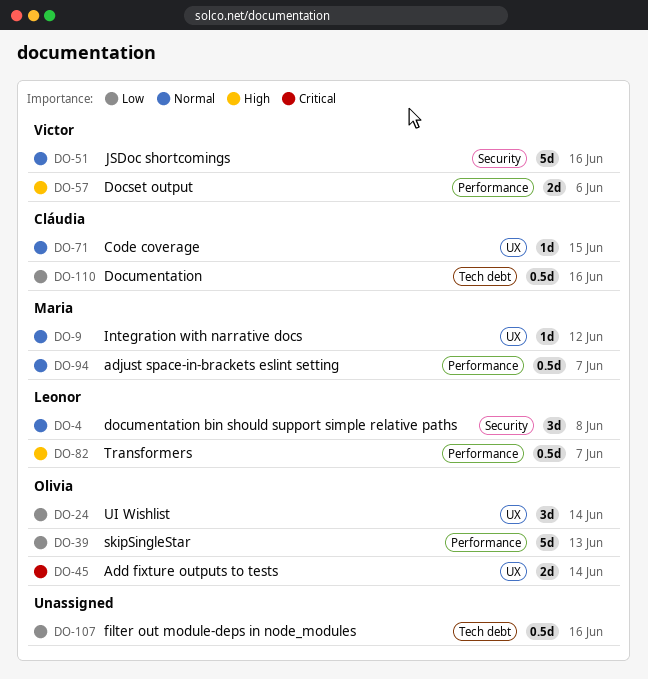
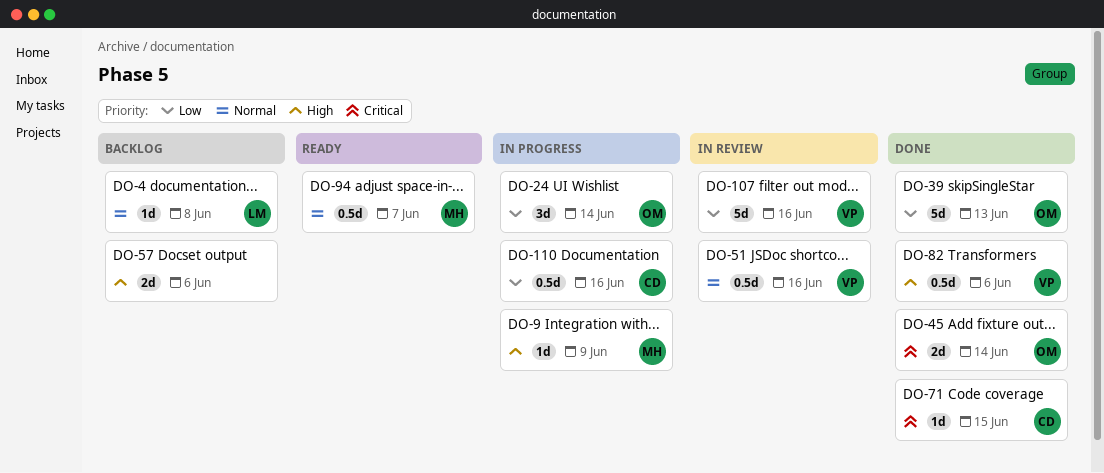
DO-4, estimate: 3d -> 1d
DO-9, priority: Normal -> High
DO-9, due: Jun 12 -> Jun 9
DO-51, estimate: 5d -> 0.5d
DO-57, owner: Victor -> none
DO-71, priority: Normal -> Critical
DO-82, owner: Leonor -> Victor
DO-82, due: Jun 7 -> Jun 6
DO-107, owner: none -> Victor
DO-107, estimate: 0.5d -> 5d

